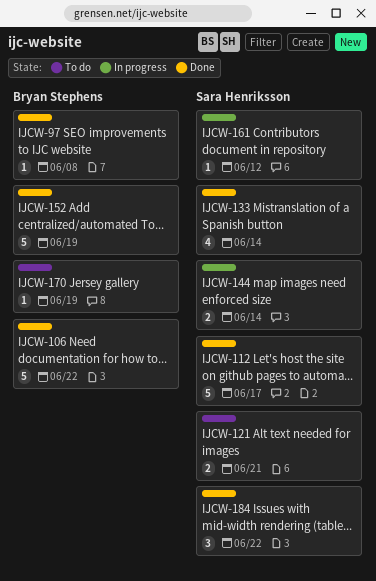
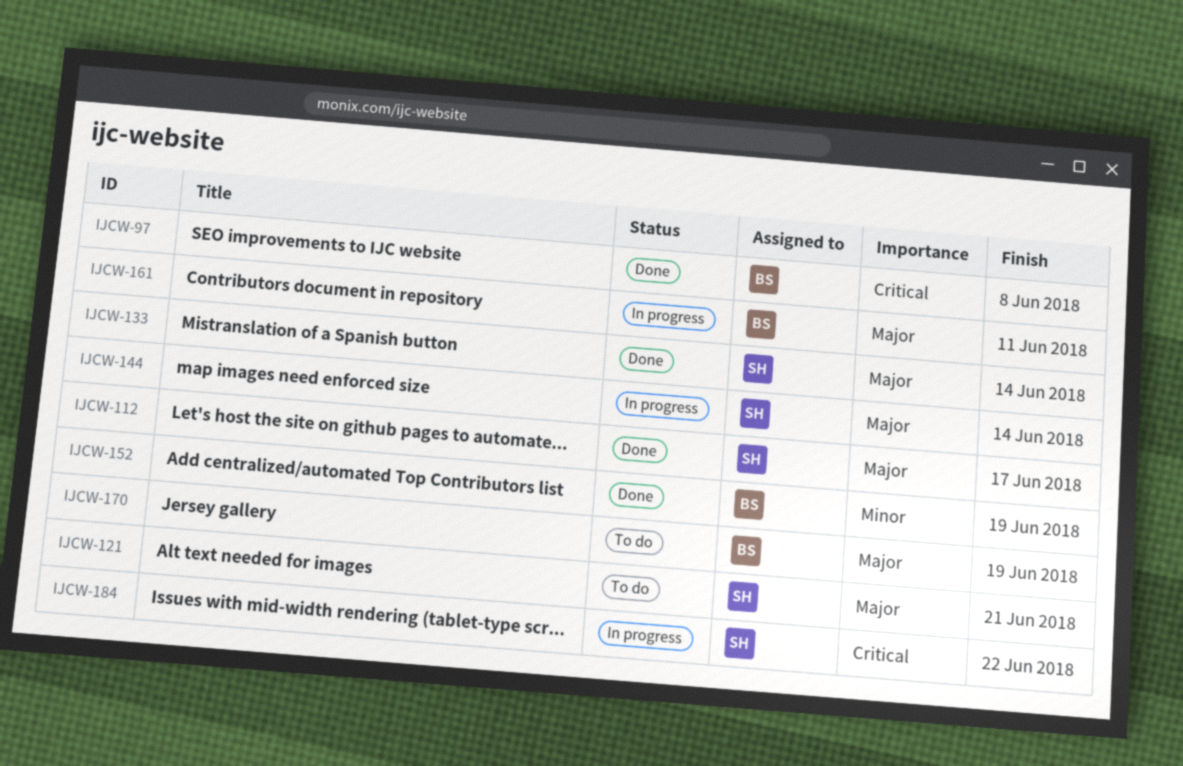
IJCW-106: present -> none
IJCW-161, owner: Sara Henriksson -> Bryan Stephens
IJCW-161, due: Jun 12 -> Jun 11
IJCW-184, status: Done -> In progress

